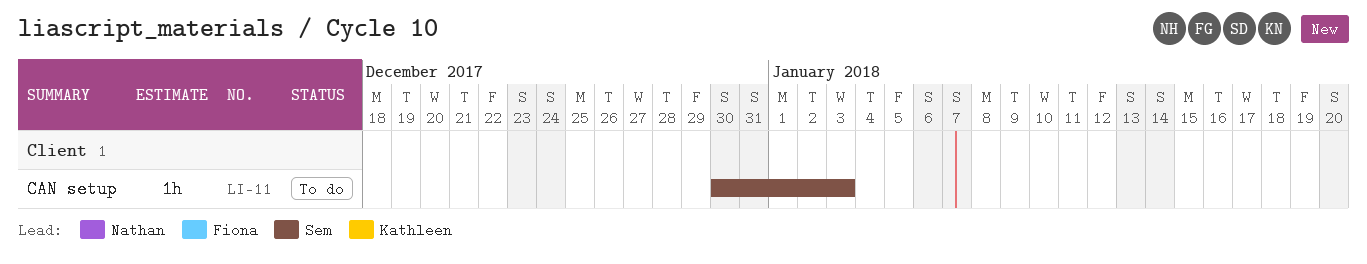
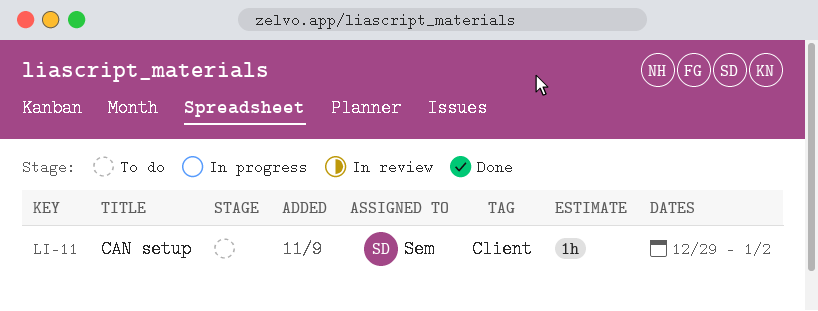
LI-11, start: Dec 30 -> Dec 29
LI-11, due: Jan 3 -> Jan 2

